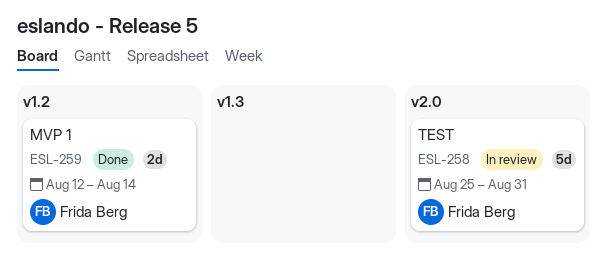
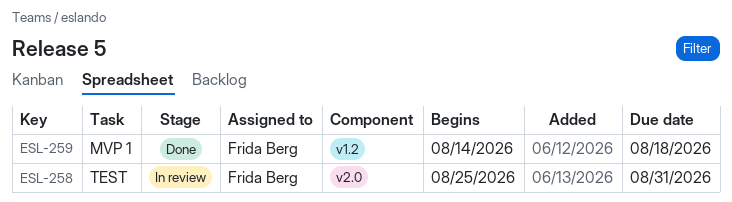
ESL-259, start: Aug 12 -> Aug 14
ESL-259, due: Aug 14 -> Aug 18

